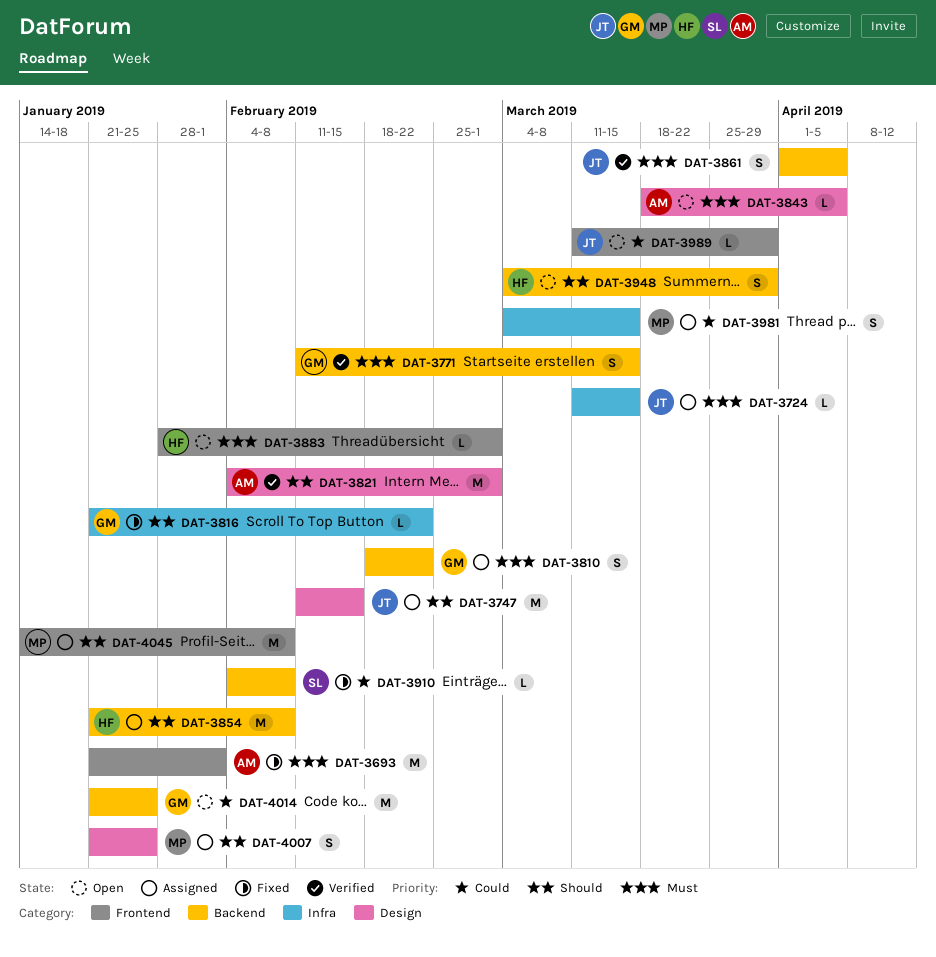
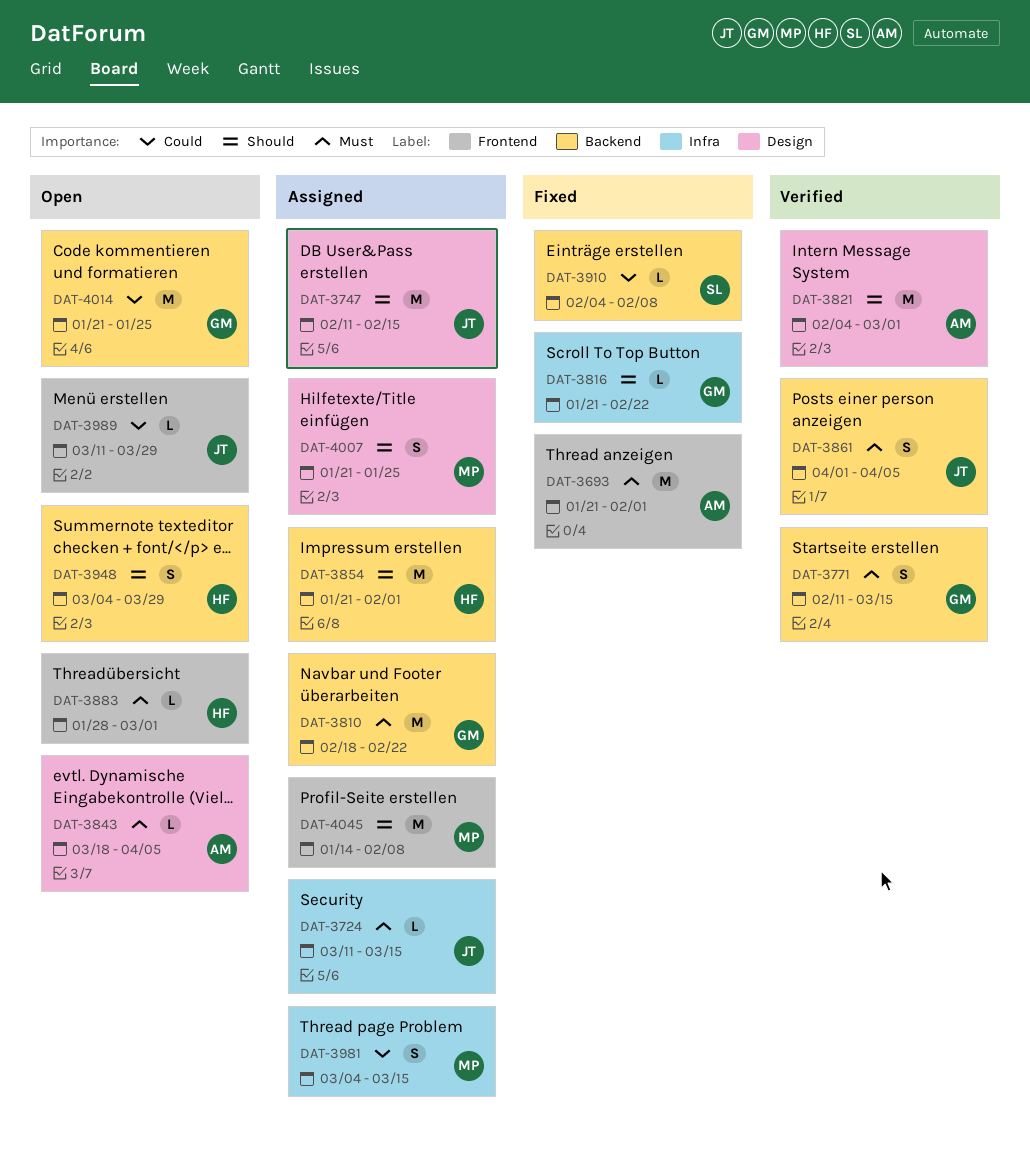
DAT-3810, estimate: S -> M
DAT-3854, due: Feb 8 -> Feb 1

